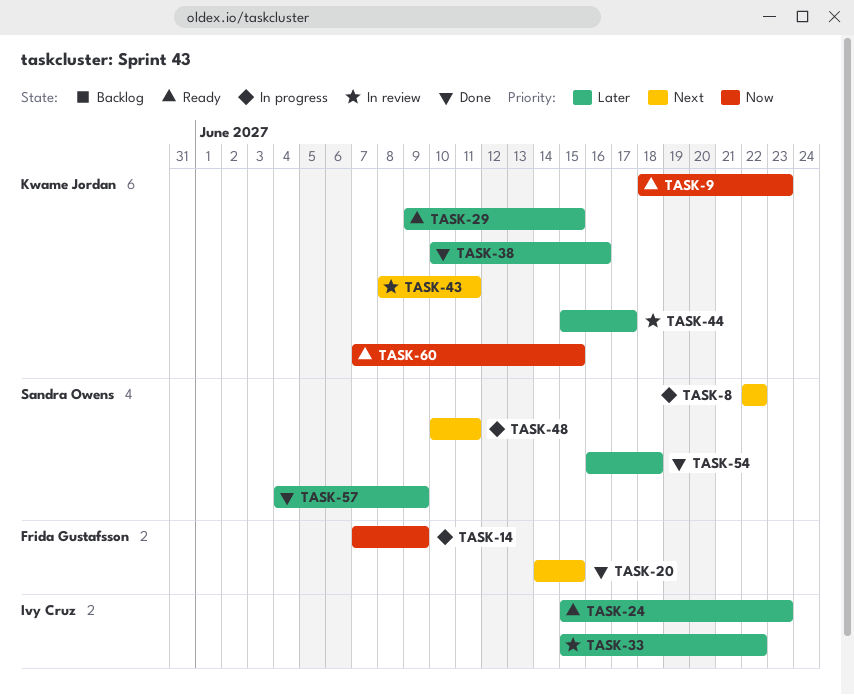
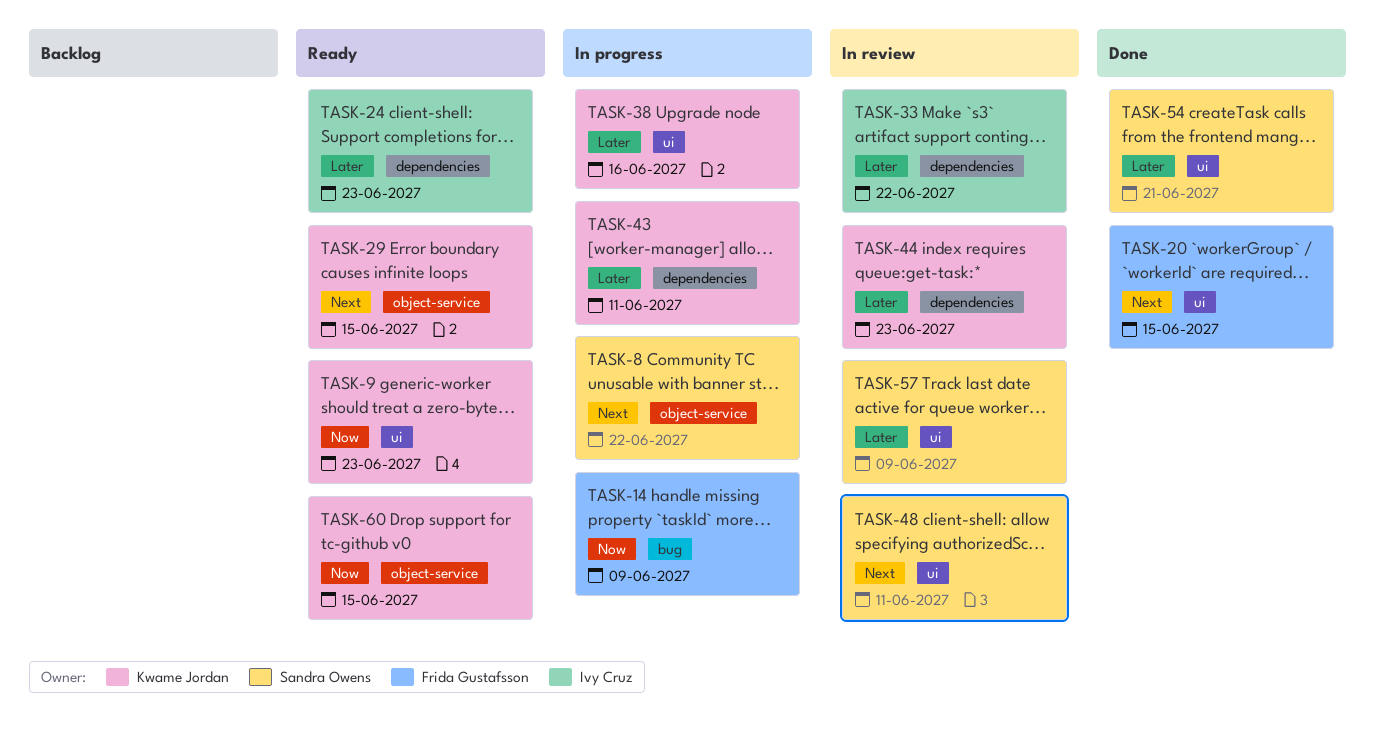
TASK-29, priority: Later -> Next
TASK-38, status: Done -> In progress
TASK-43, status: In review -> In progress
TASK-43, priority: Next -> Later
TASK-44, due: Jun 17 -> Jun 23
TASK-48, status: In progress -> In review
TASK-54, due: Jun 18 -> Jun 21
TASK-57, status: Done -> In review

